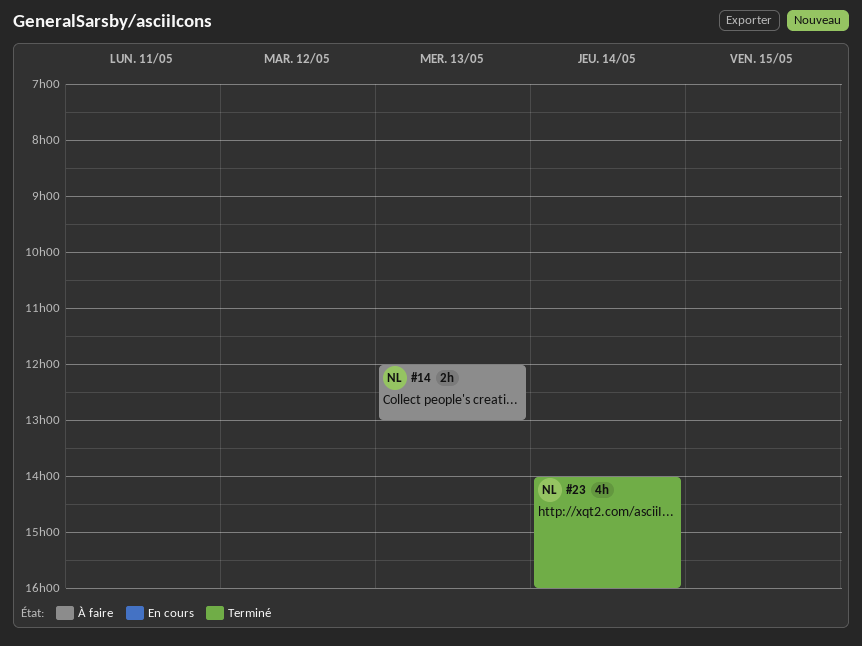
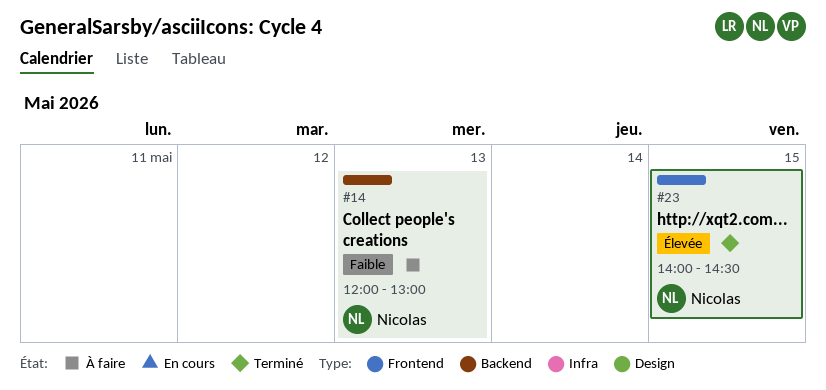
#23, day: May 14 -> May 15
#23, ends: 16:00 -> 14:30

